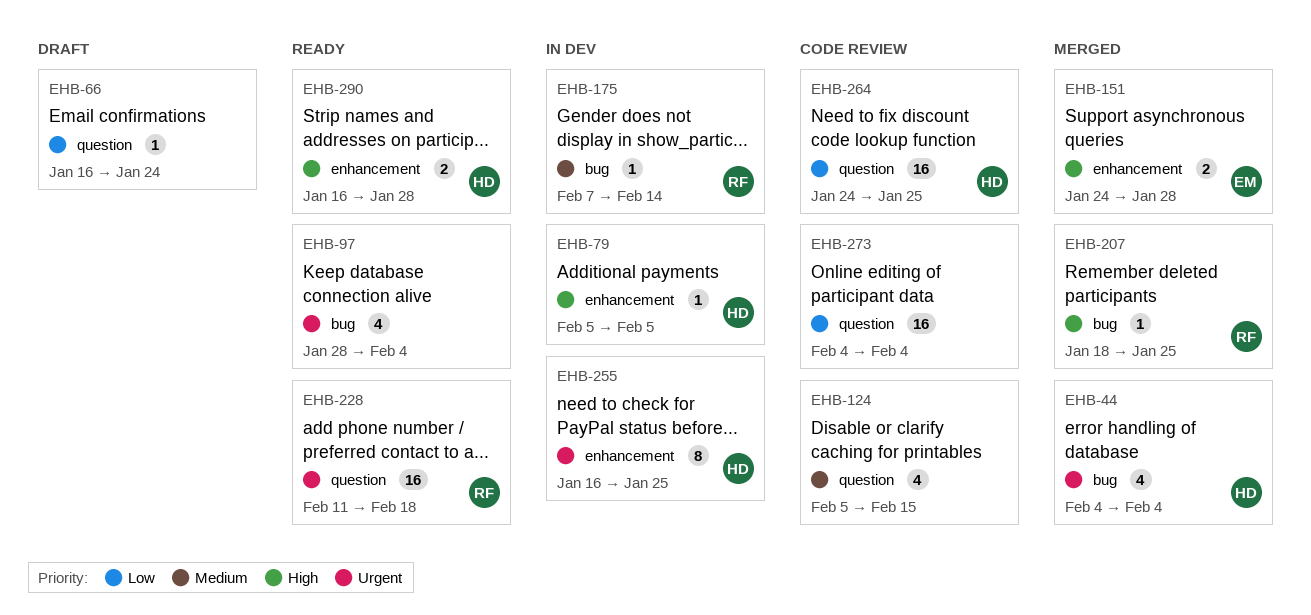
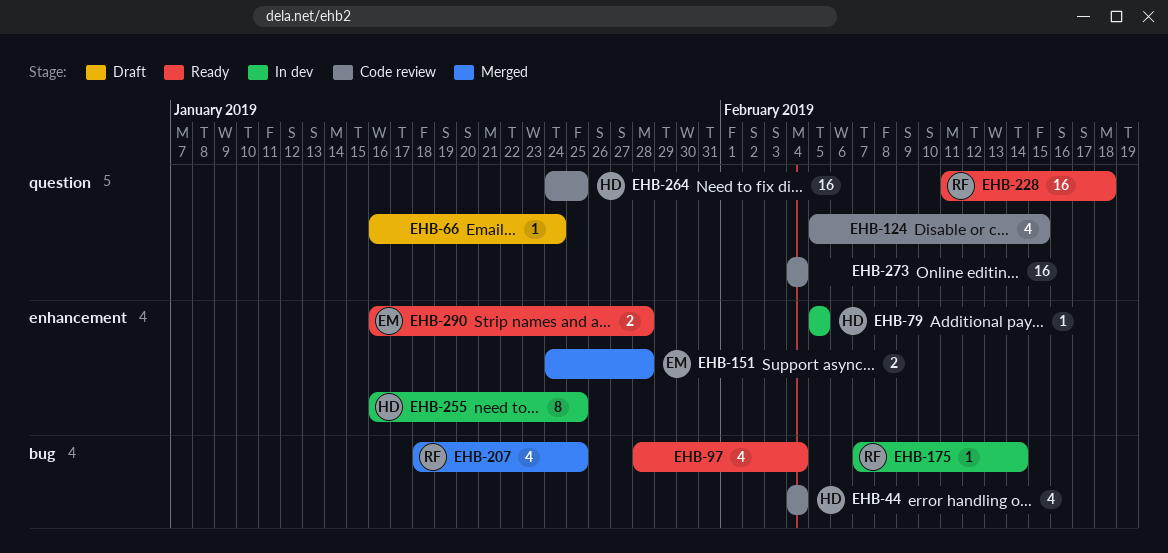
EHB-44, status: Merged -> Code review
EHB-207, estimate: 1 -> 4
EHB-290, owner: HD -> EM

